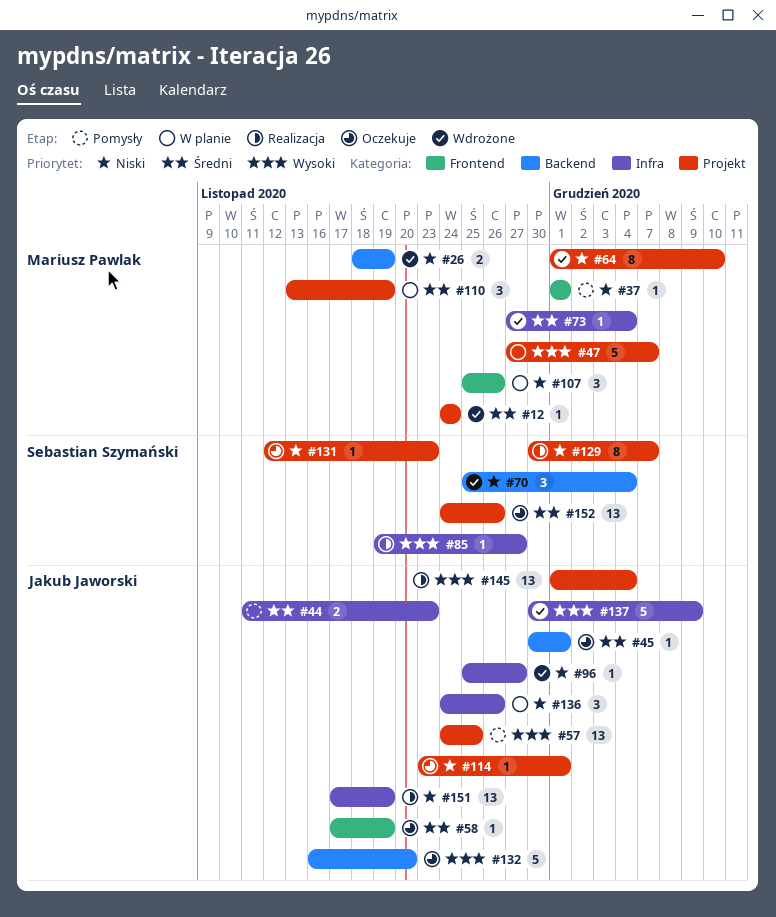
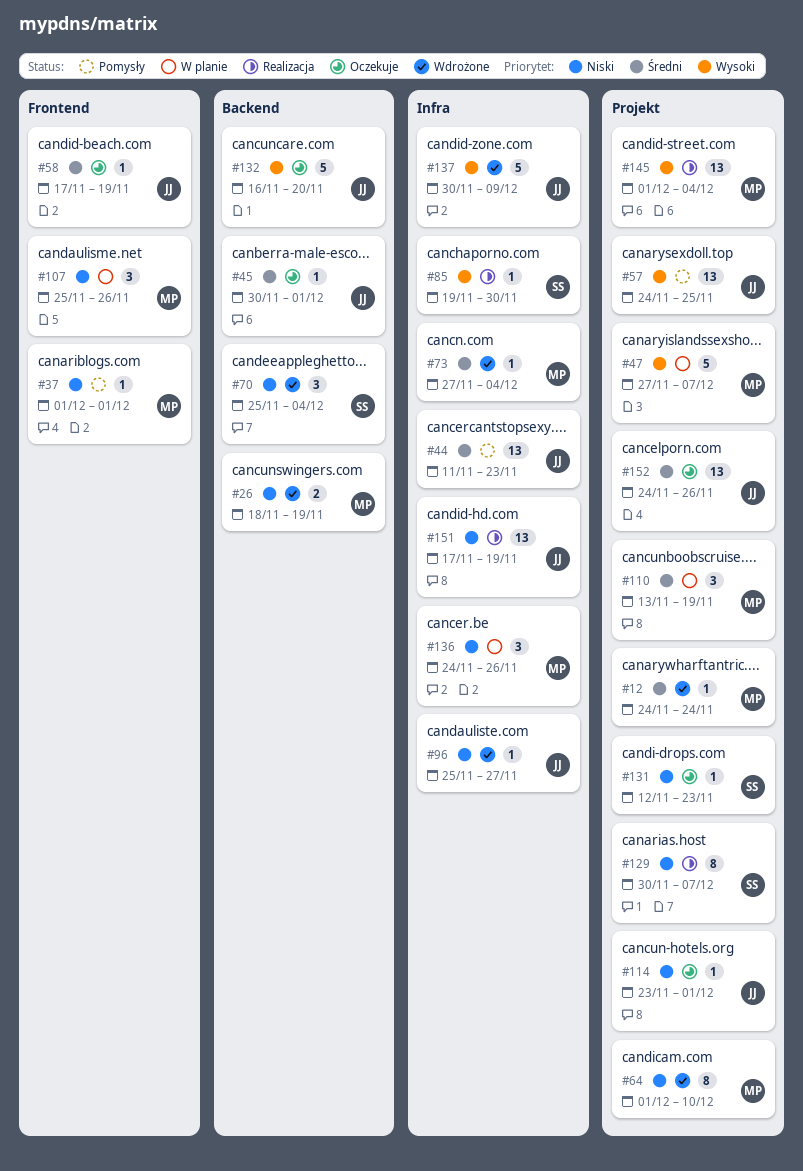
#44, estimate: 2 -> 13
#85, due: Nov 27 -> Nov 30
#136, owner: Jakub Jaworski -> Mariusz Pawlak
#145, owner: Jakub Jaworski -> Mariusz Pawlak
#152, owner: Sebastian Szymański -> Jakub Jaworski

